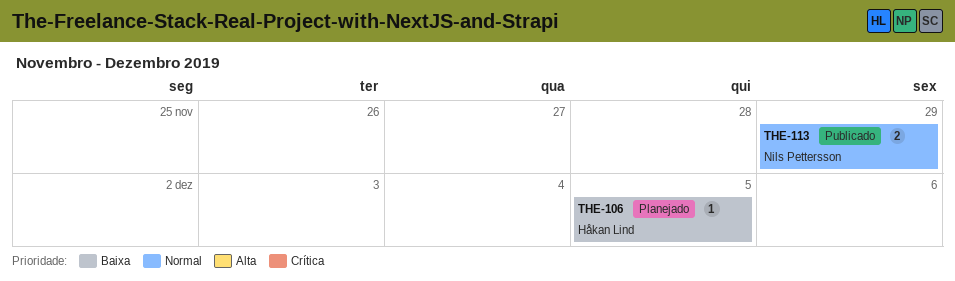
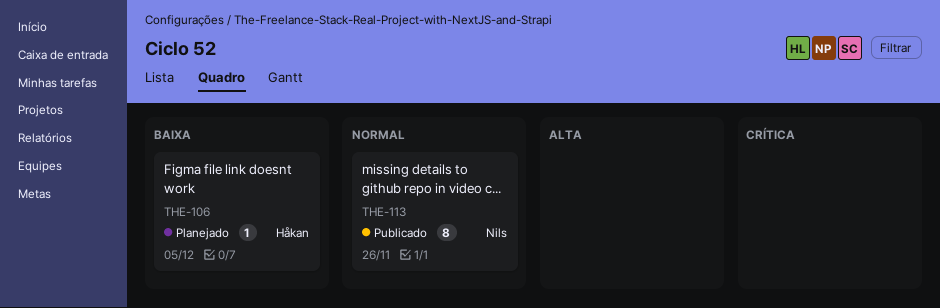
THE-113, estimate: 2 -> 8
THE-113, due: Nov 29 -> Nov 26

